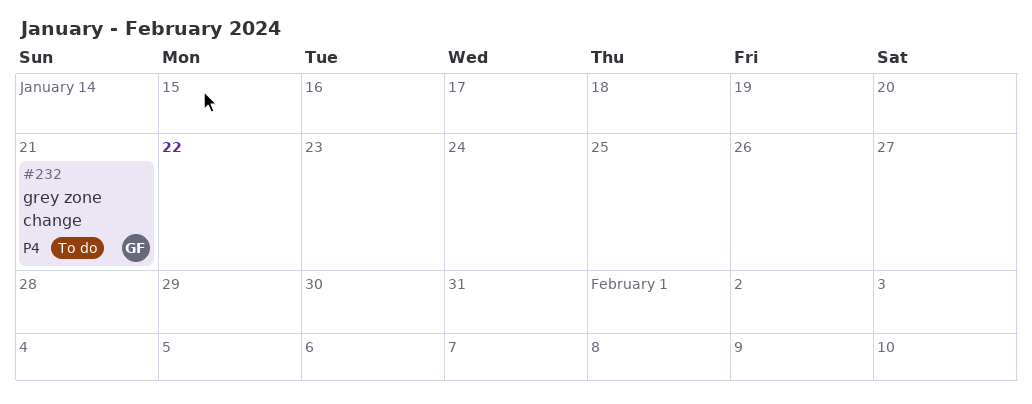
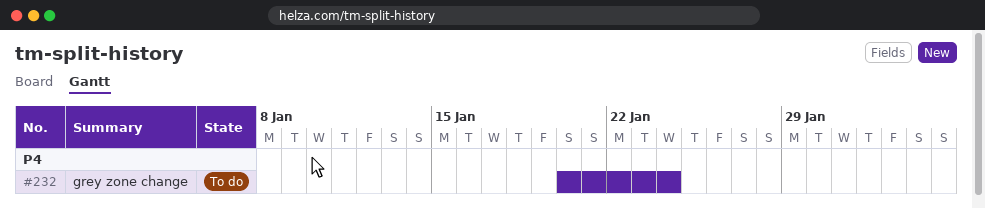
#232, due: Jan 21 -> Jan 24

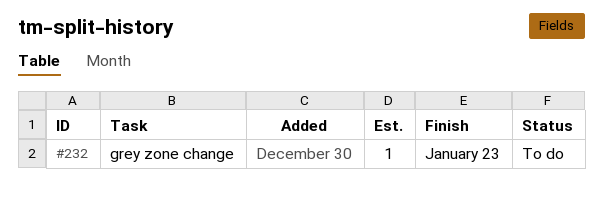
#232, due: Jan 24 -> Jan 23

